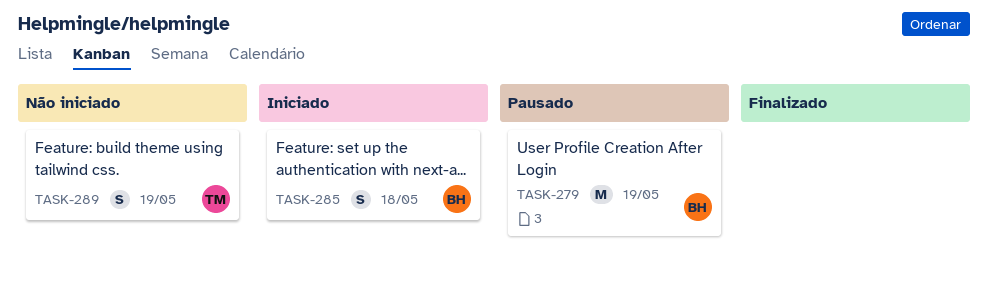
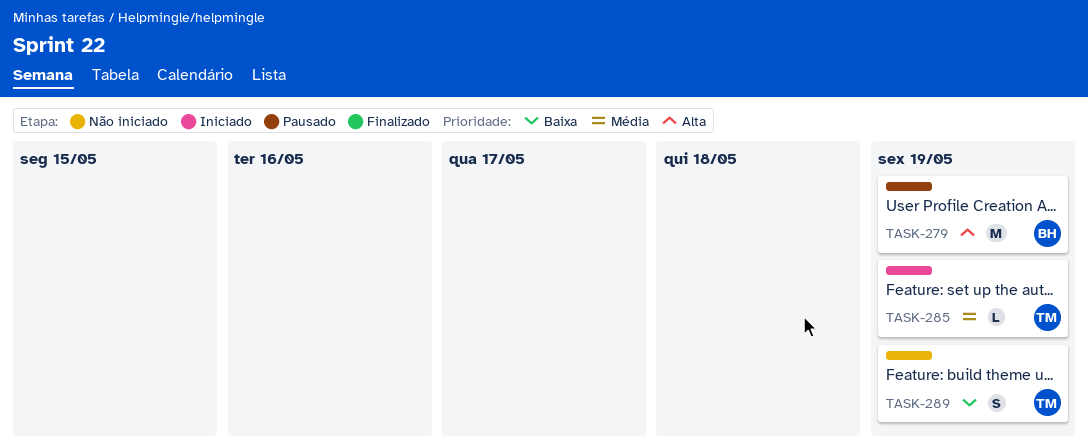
TASK-285, owner: BH -> TM
TASK-285, estimate: S -> L
TASK-285, due: May 18 -> May 19

